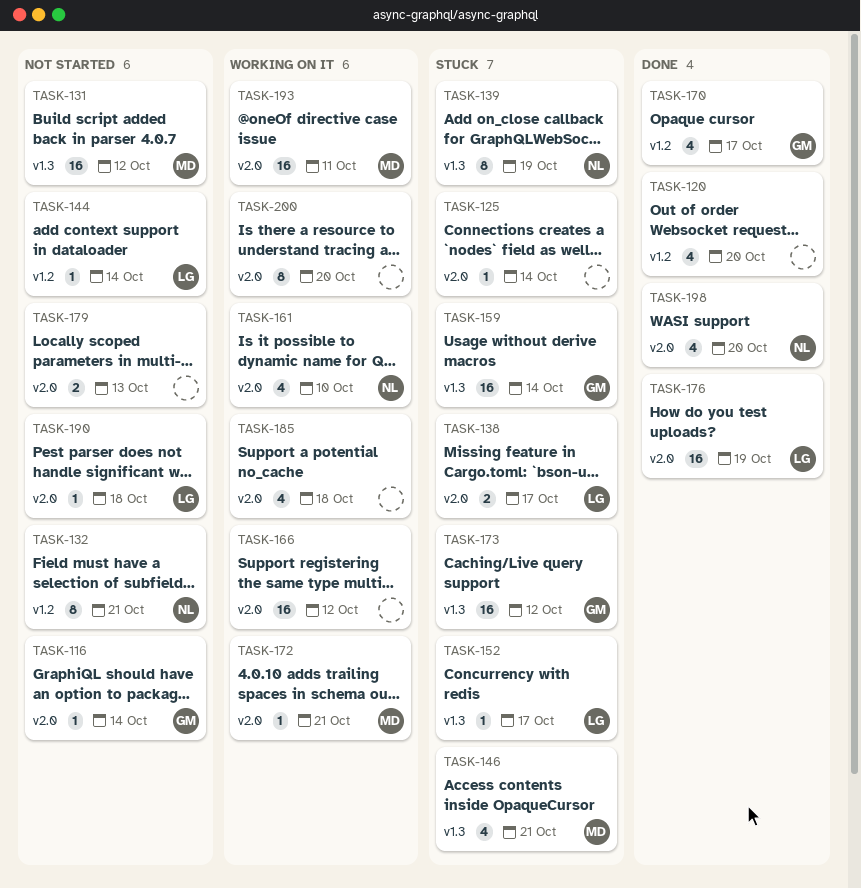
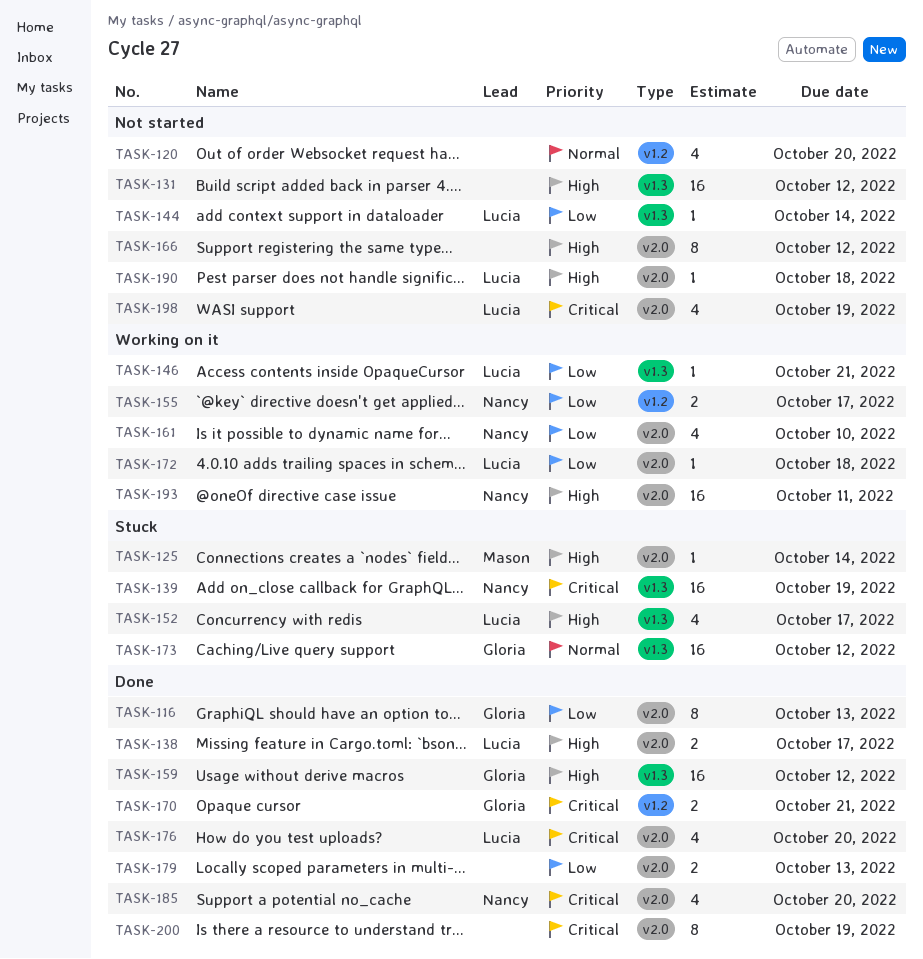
TASK-116, status: Not started -> Done
TASK-116, estimate: 1 -> 8
TASK-116, due: Oct 14 -> Oct 13
TASK-120, status: Done -> Not started
TASK-125, owner: none -> Mason
TASK-131, owner: Mason -> none
TASK-132: present -> none
TASK-138, status: Stuck -> Done
TASK-139, estimate: 8 -> 16
TASK-144, label: v1.2 -> v1.3
TASK-146, status: Stuck -> Working on it
TASK-146, owner: Mason -> Lucia
TASK-146, estimate: 4 -> 1
TASK-152, estimate: 1 -> 4
TASK-155: none -> present
TASK-159, status: Stuck -> Done
TASK-159, due: Oct 14 -> Oct 12
TASK-166, status: Working on it -> Not started
TASK-166, estimate: 16 -> 8
TASK-170, estimate: 4 -> 2
TASK-170, due: Oct 17 -> Oct 21
TASK-172, owner: Mason -> Lucia
TASK-172, due: Oct 21 -> Oct 18
TASK-176, estimate: 16 -> 4
TASK-176, due: Oct 19 -> Oct 20
TASK-179, status: Not started -> Done
TASK-185, status: Working on it -> Done
TASK-185, owner: none -> Nancy
TASK-185, due: Oct 18 -> Oct 20
TASK-193, owner: Mason -> Nancy
TASK-198, status: Done -> Not started
TASK-198, owner: Nancy -> Lucia
TASK-198, due: Oct 20 -> Oct 19
TASK-200, status: Working on it -> Done
TASK-200, due: Oct 20 -> Oct 19

